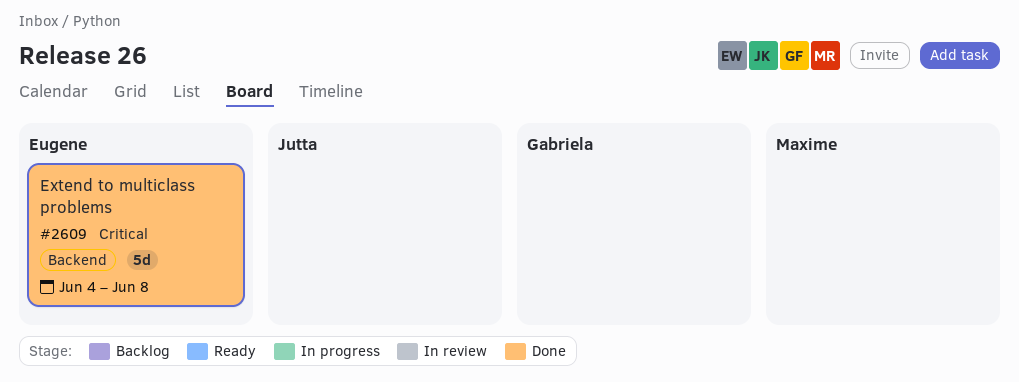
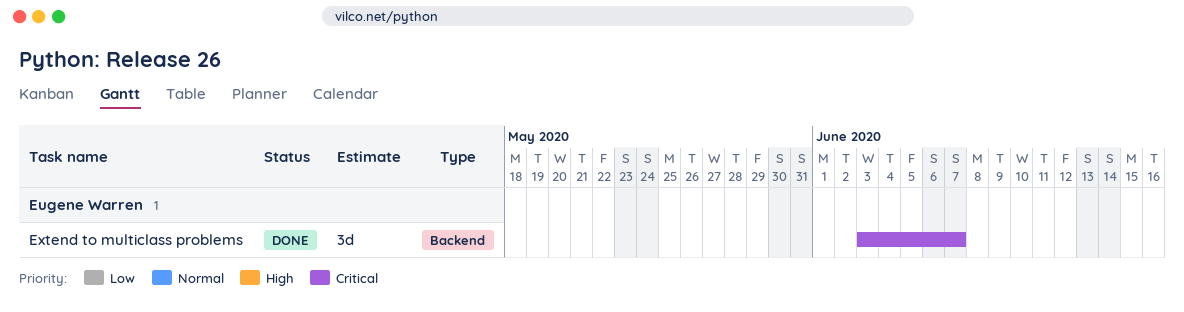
Extend to multiclass problems, estimate: 5d -> 3d
Extend to multiclass problems, start: Jun 4 -> Jun 3
Extend to multiclass problems, due: Jun 8 -> Jun 7

